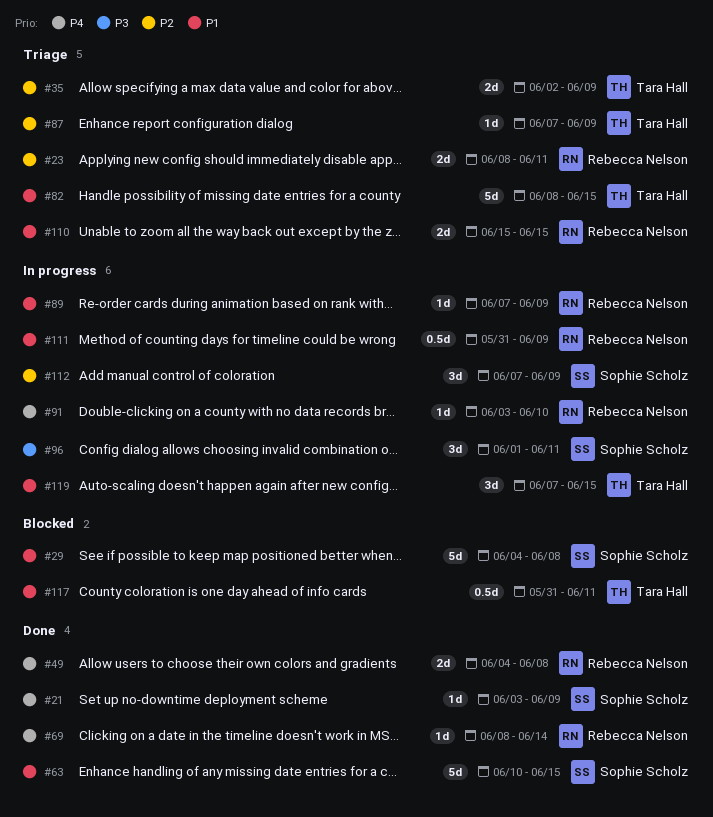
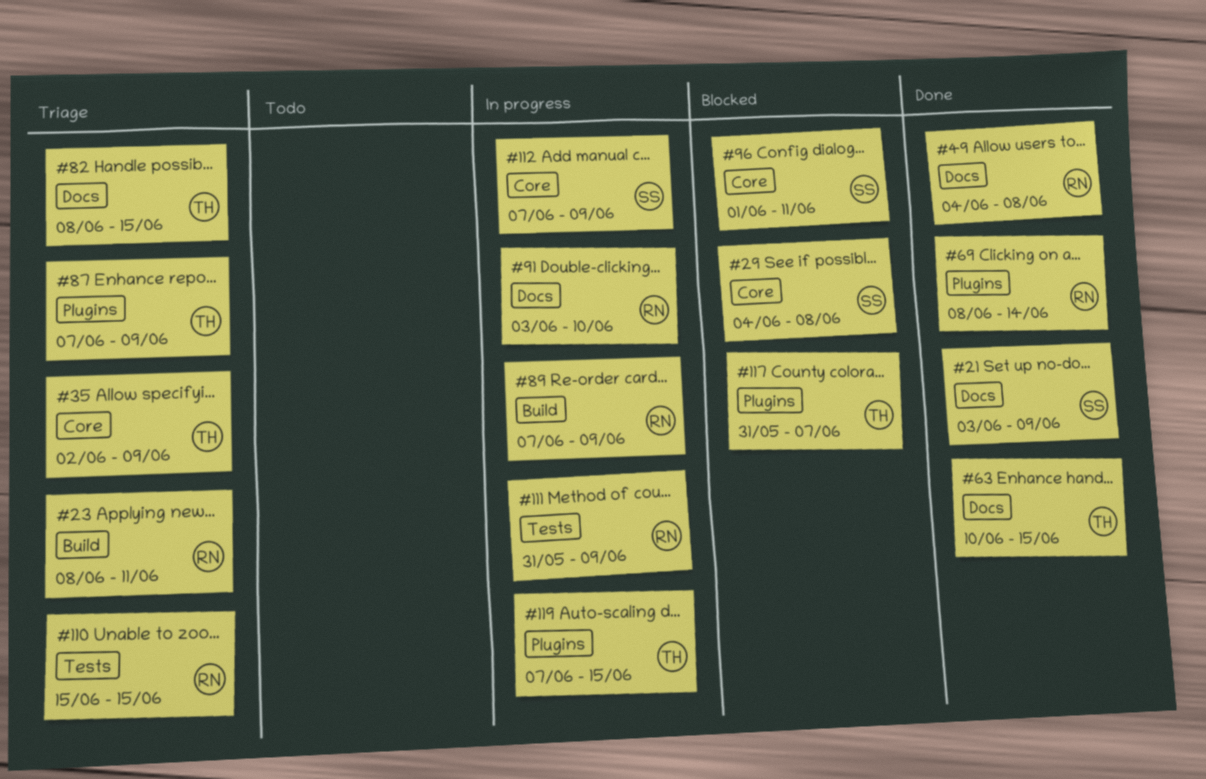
#63, owner: Sophie Scholz -> Tara Hall
#96, status: In progress -> Blocked
#117, due: Jun 11 -> Jun 7

